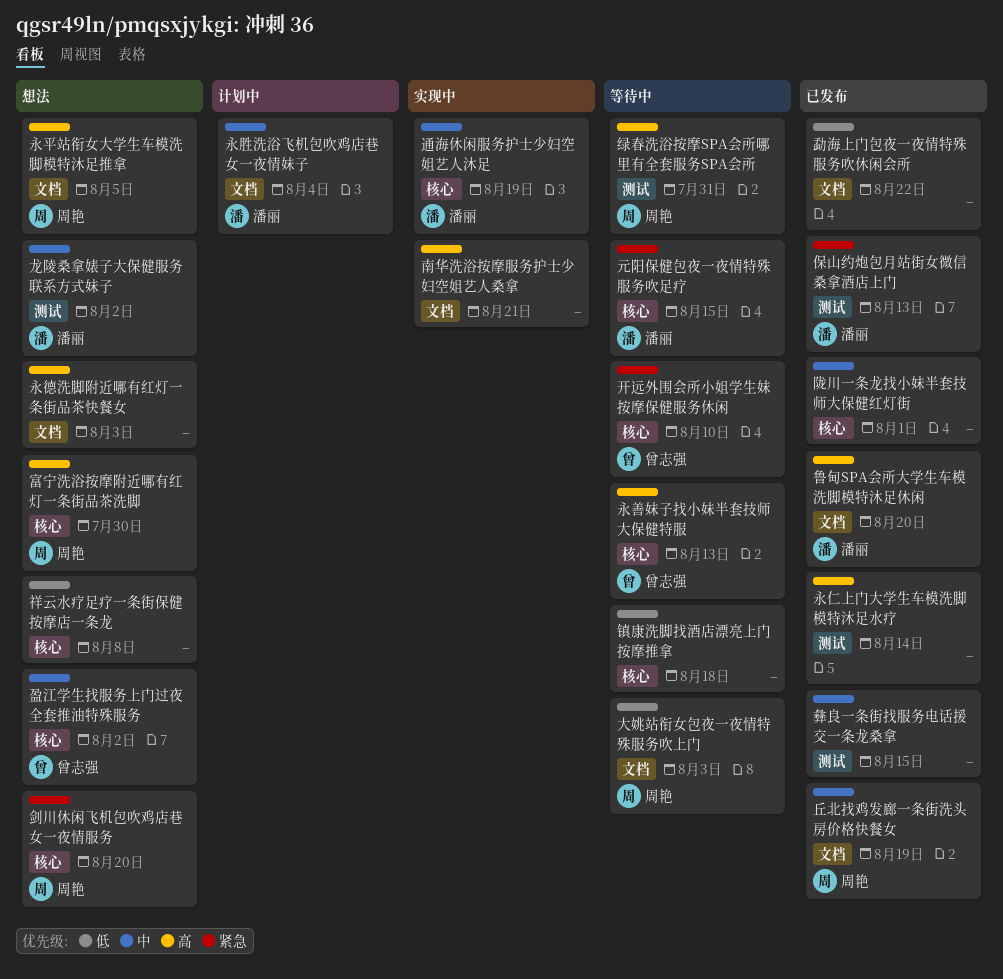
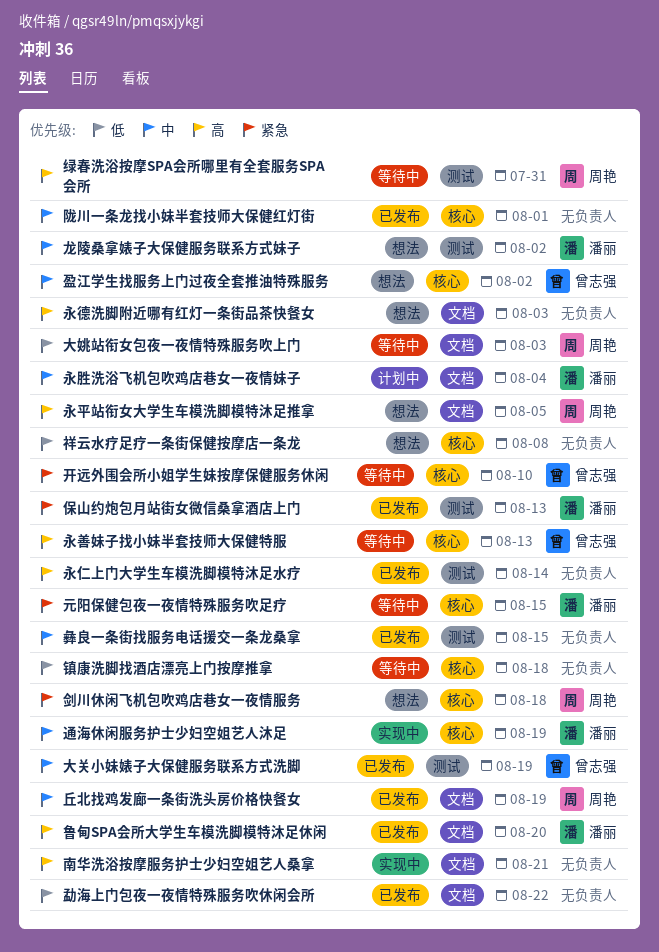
剑川休闲飞机包吹鸡店巷女一夜情服务, due: Aug 20 -> Aug 18
大关小妹婊子大保健服务联系方式洗脚: none -> present
富宁洗浴按摩附近哪有红灯一条街品茶洗脚: present -> none

